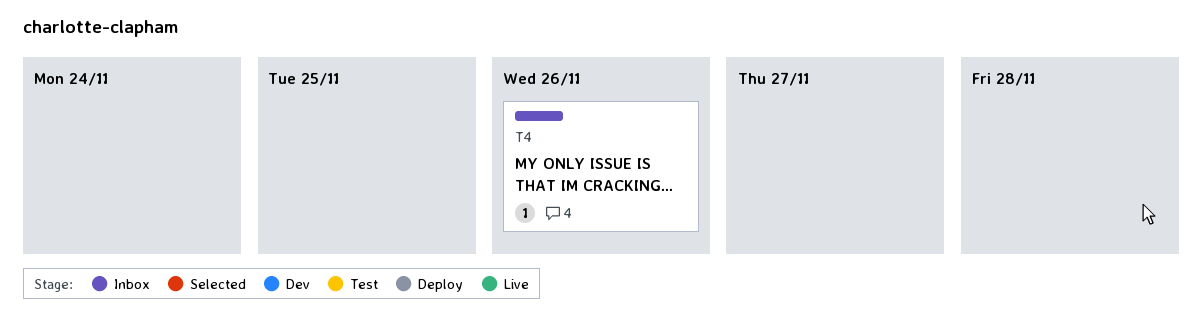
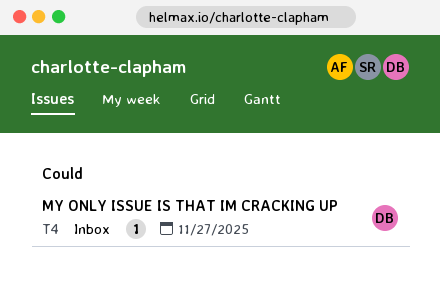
T4, due: Nov 26 -> Nov 27

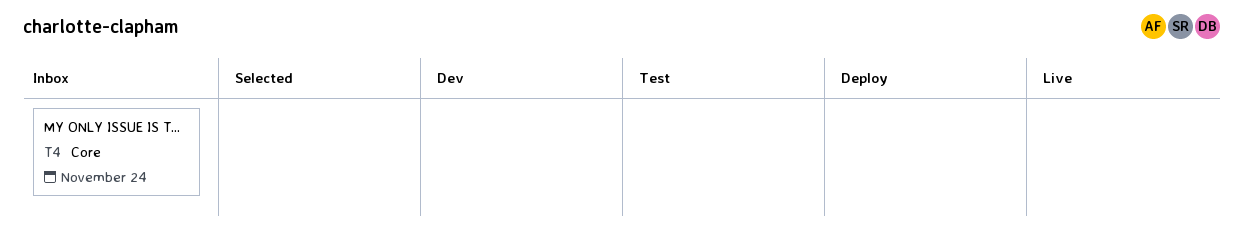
T4, due: Nov 27 -> Nov 24

